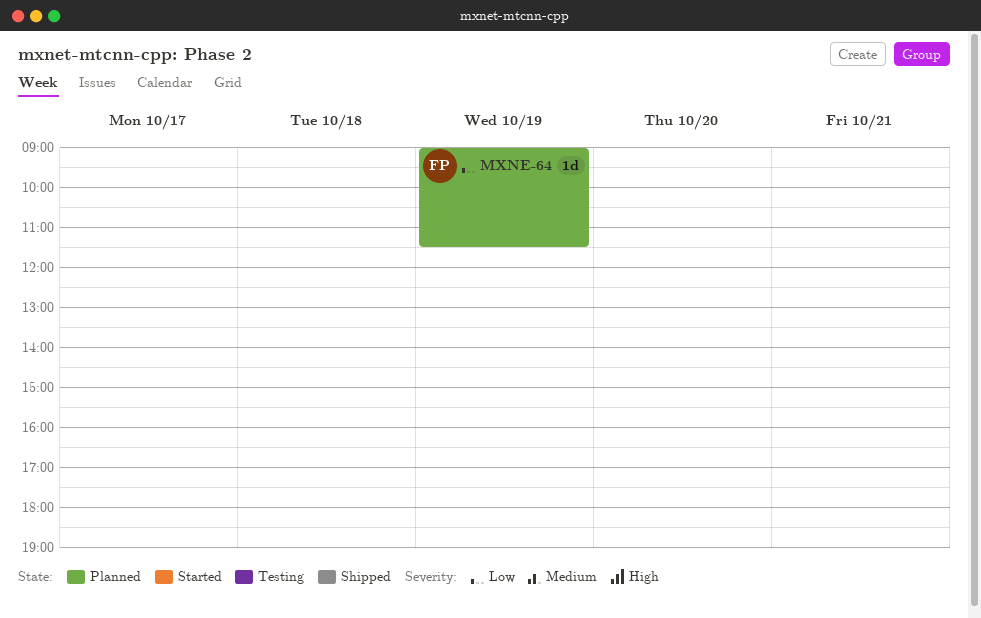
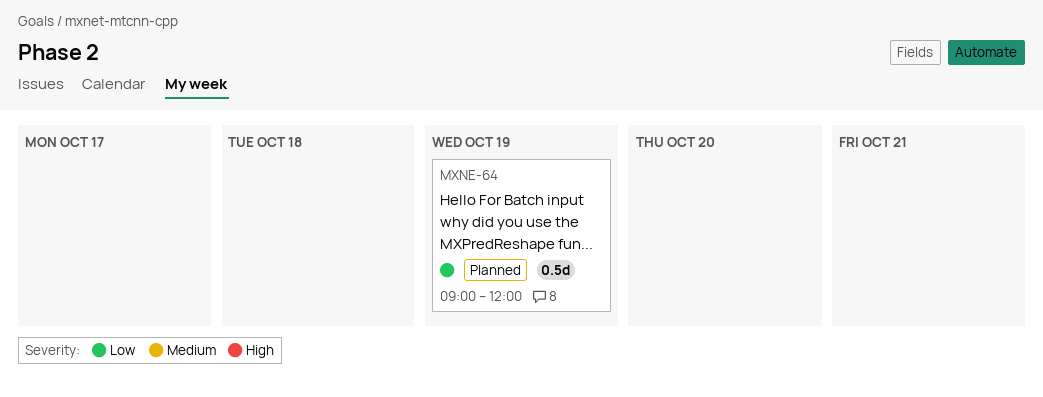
MXNE-64, estimate: 1d -> 0.5d
MXNE-64, ends: 11:30 -> 12:00

